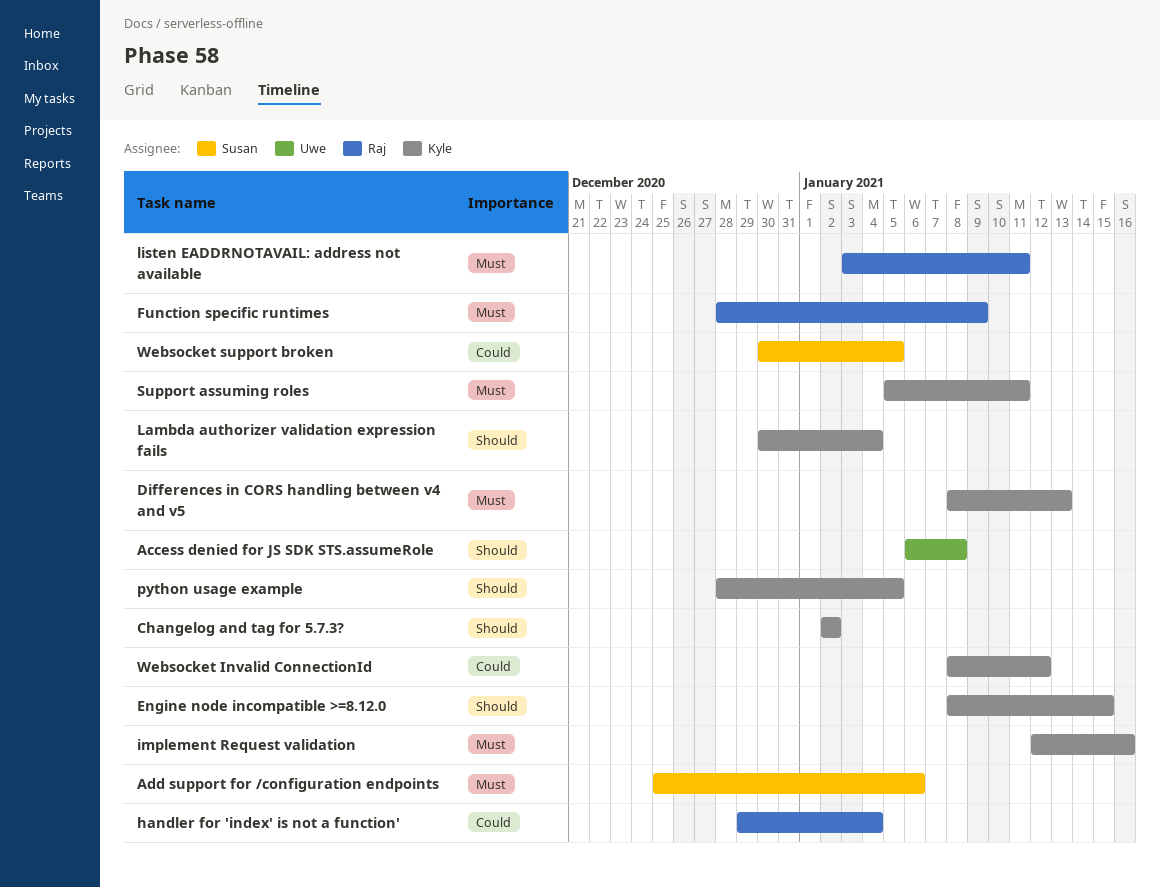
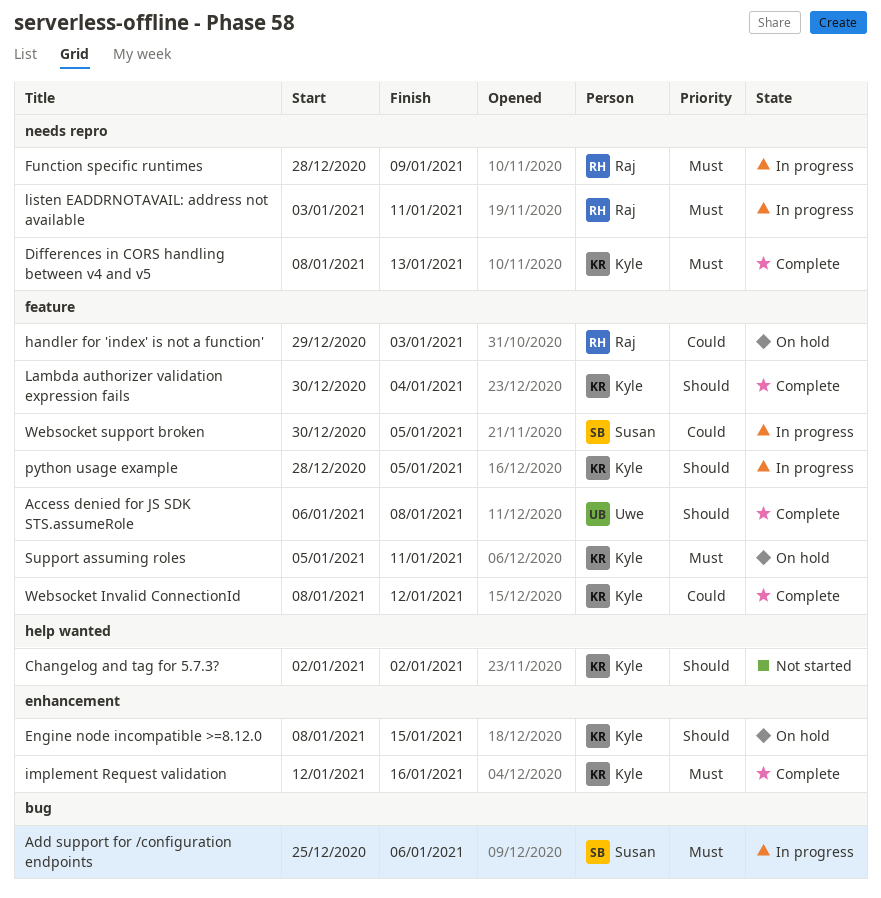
handler for 'index' is not a function', due: Jan 4 -> Jan 3

